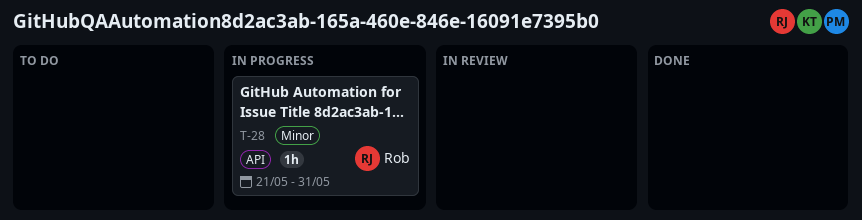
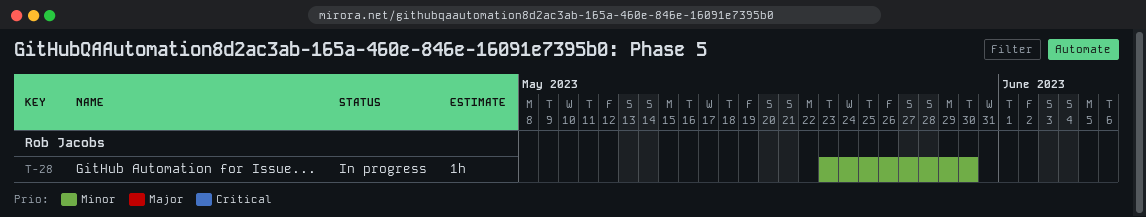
T-28, start: May 21 -> May 23
T-28, due: May 31 -> May 30

